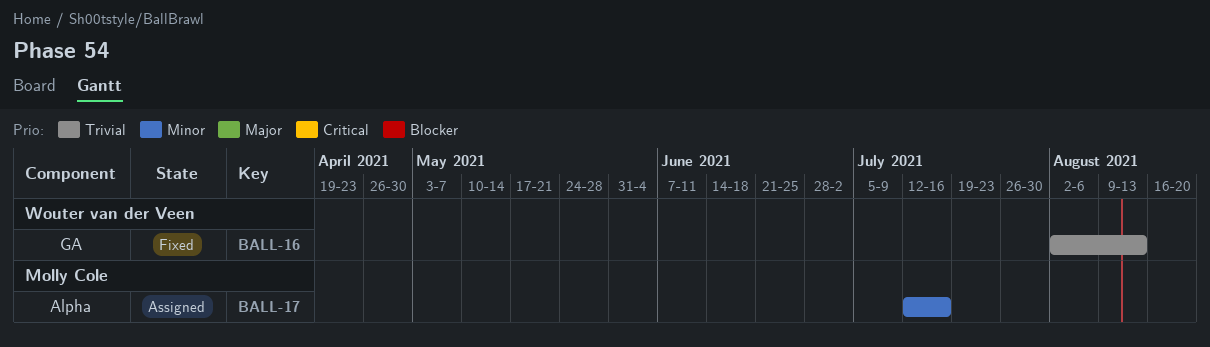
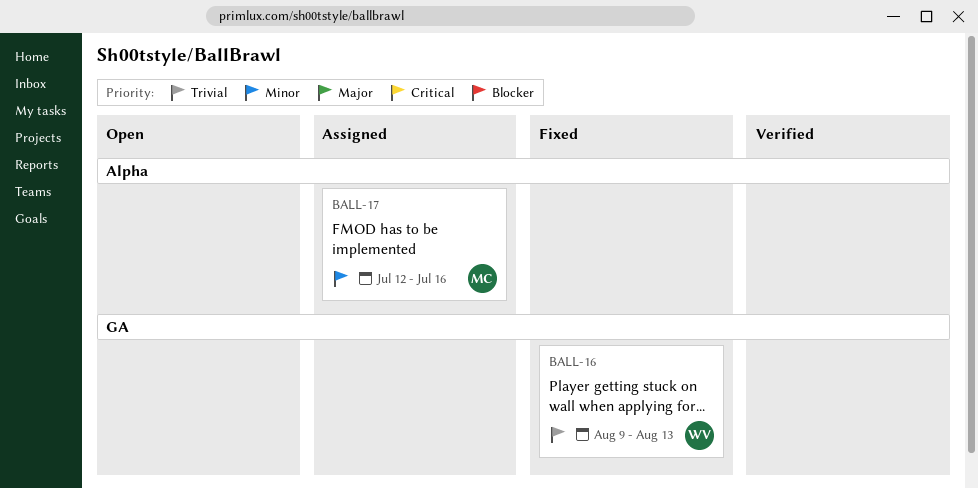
BALL-16, start: Aug 2 -> Aug 9

